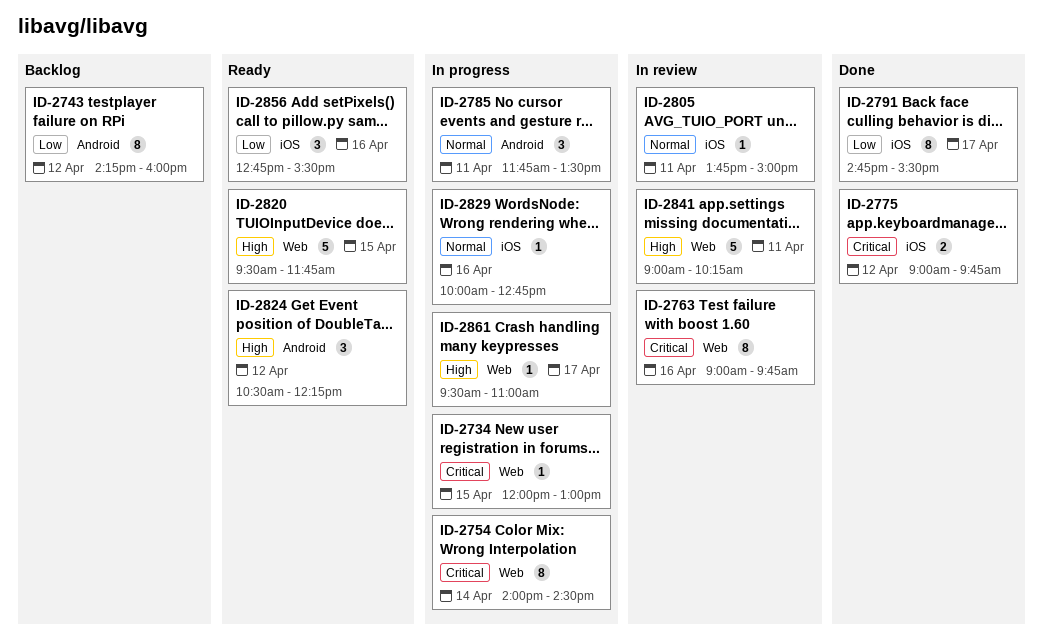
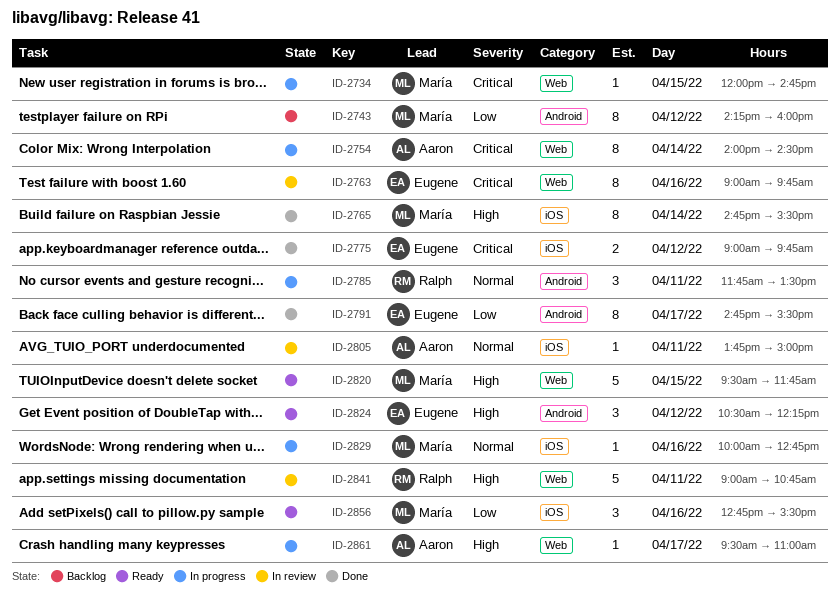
ID-2734, ends: 13:00 -> 14:45
ID-2765: none -> present
ID-2791, label: iOS -> Android
ID-2841, ends: 10:15 -> 10:45

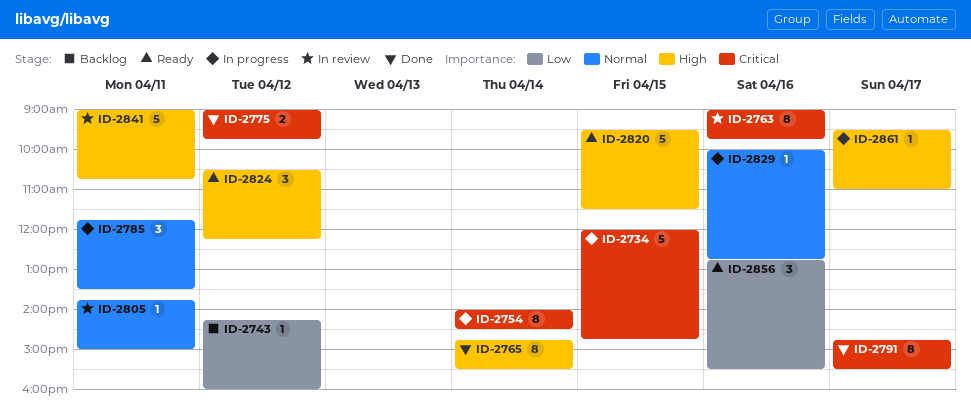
ID-2734, estimate: 1 -> 5
ID-2743, estimate: 8 -> 1
ID-2791, priority: Low -> Critical
ID-2820, ends: 11:45 -> 11:30

